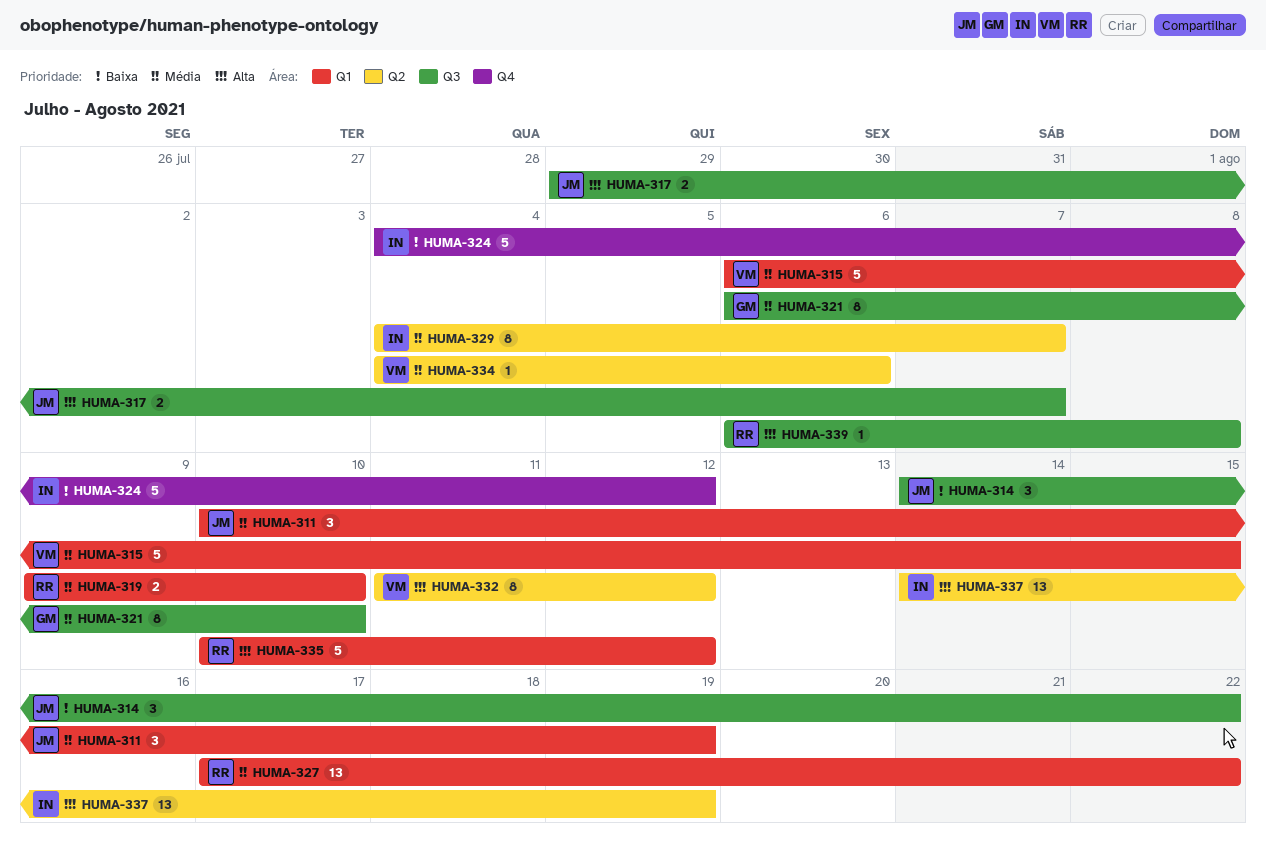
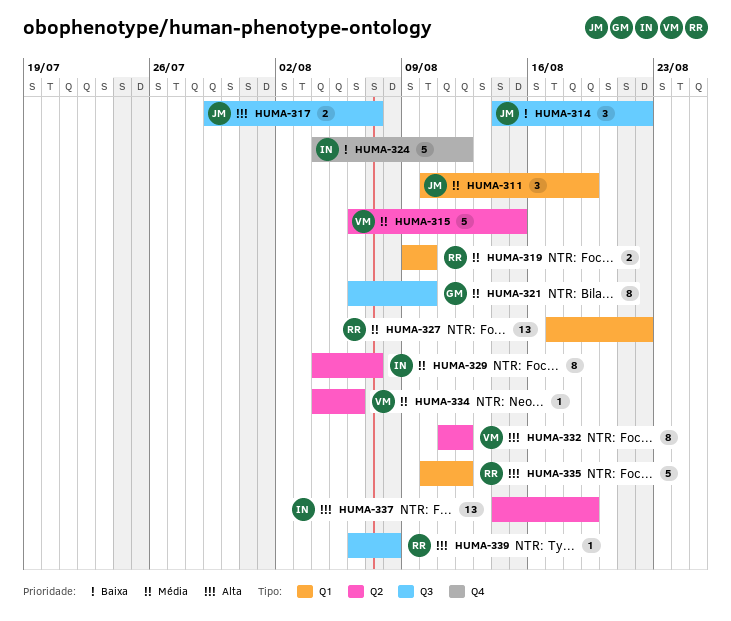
HUMA-315, label: Q1 -> Q2

